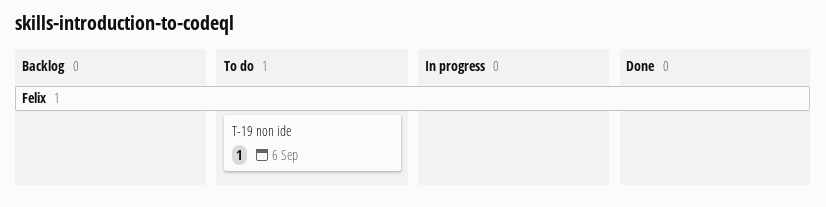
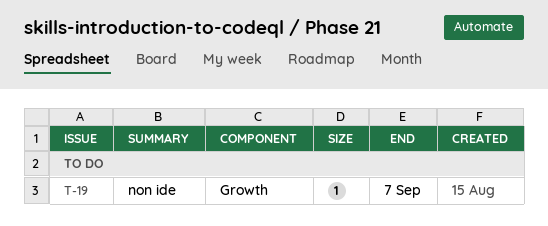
T-19, due: Sep 6 -> Sep 7

